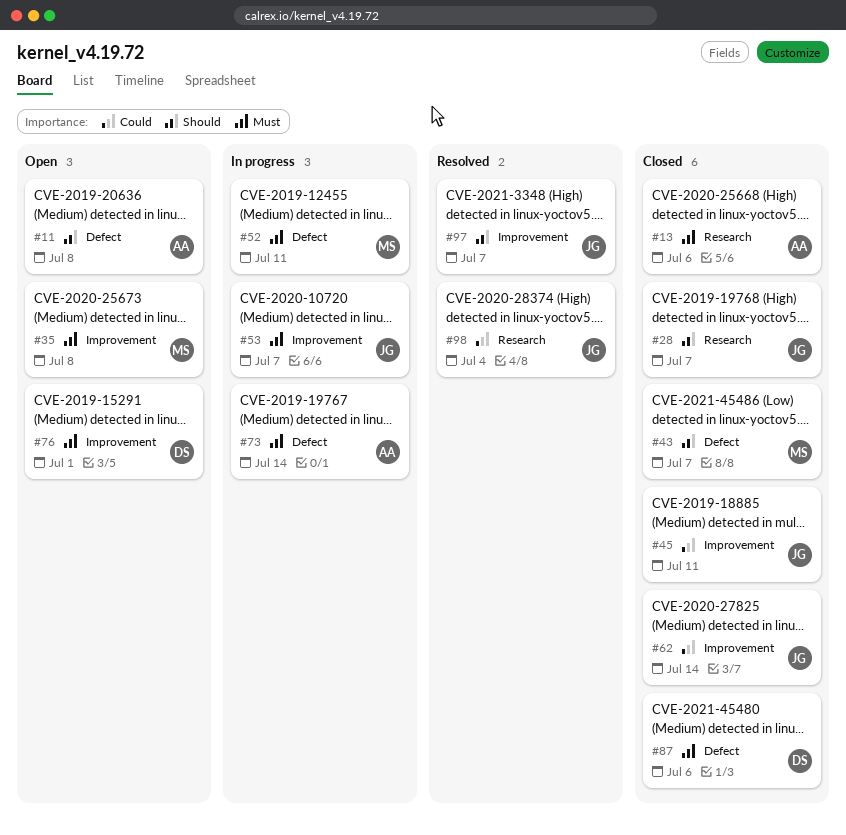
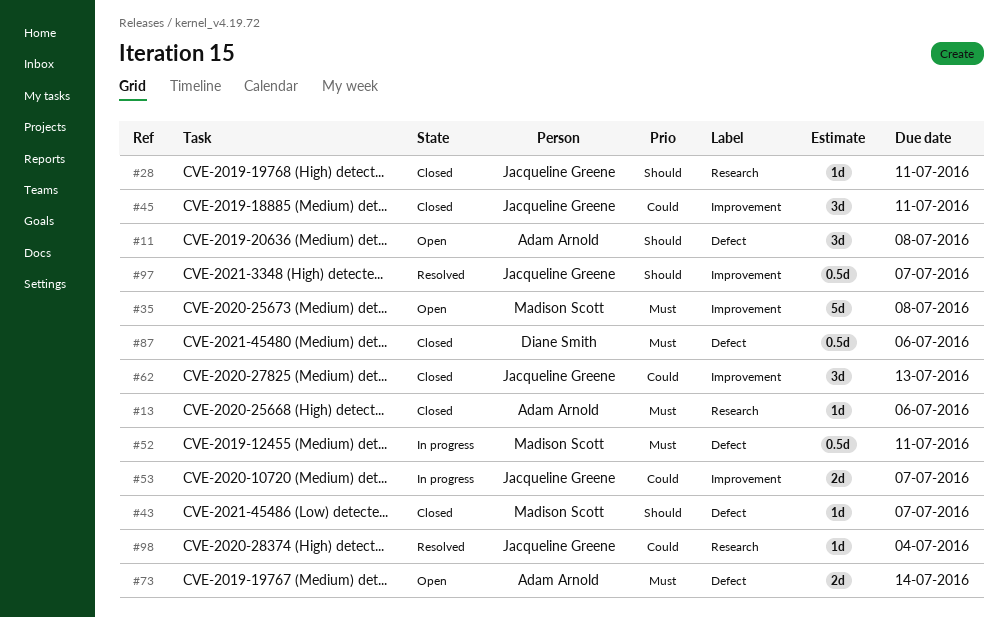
#28, due: Jul 7 -> Jul 11
#53, priority: Must -> Could
#62, due: Jul 14 -> Jul 13
#73, status: In progress -> Open
#76: present -> none

